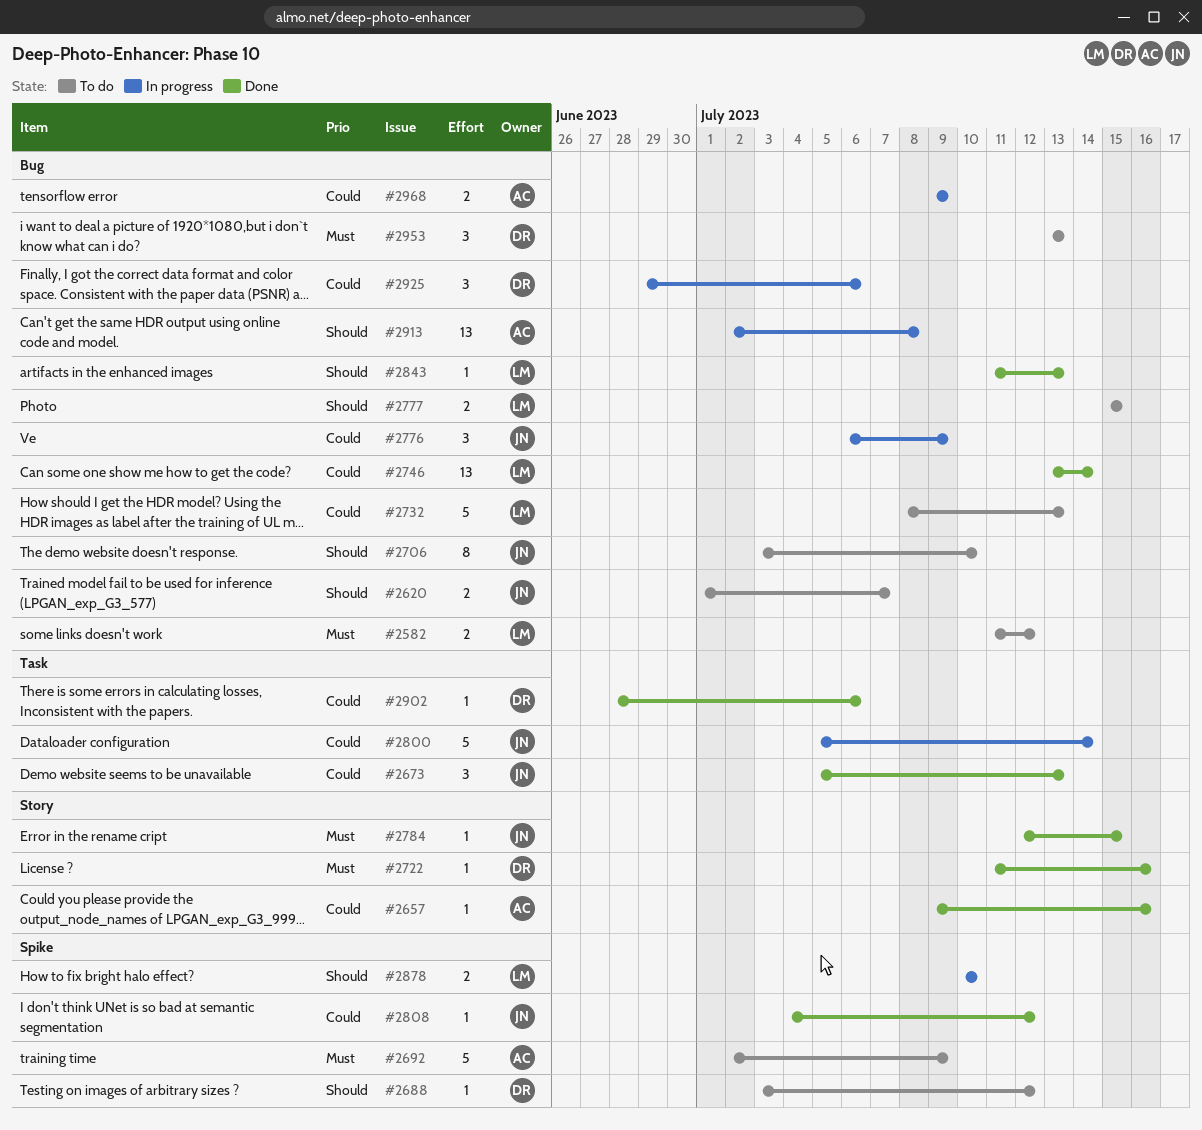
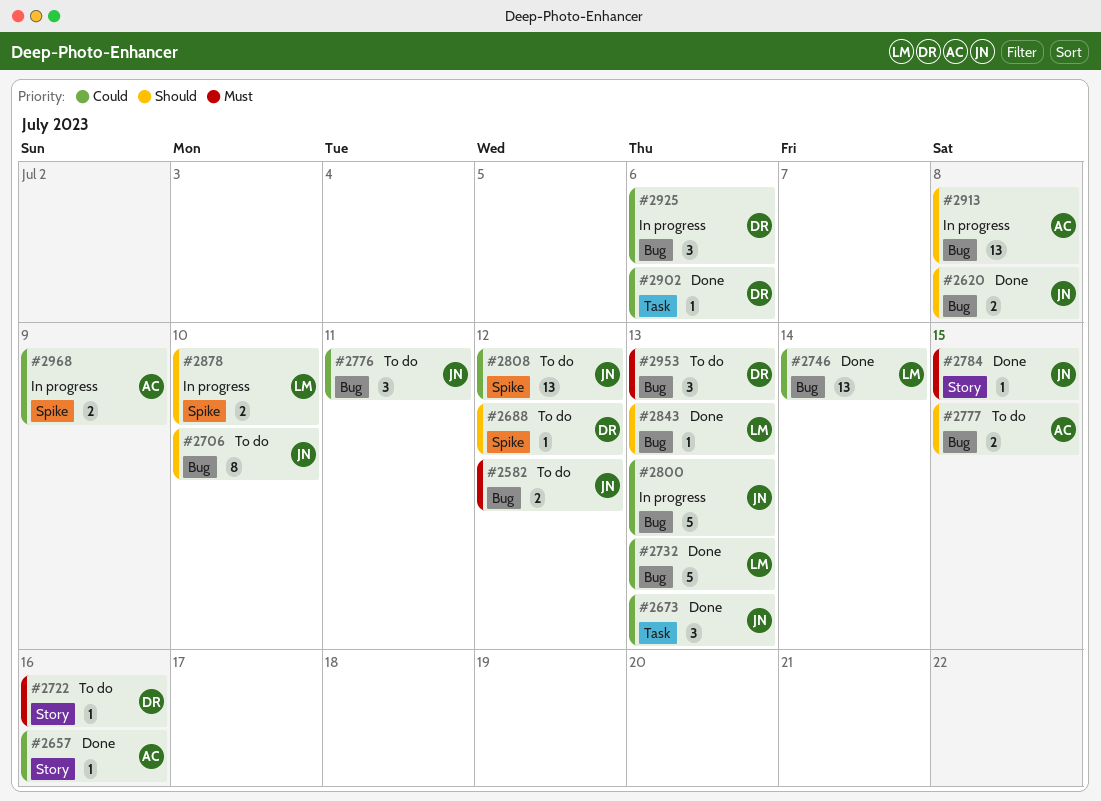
#2582, owner: LM -> JN
#2620, status: To do -> Done
#2620, due: Jul 7 -> Jul 8
#2692: present -> none
#2722, status: Done -> To do
#2732, status: To do -> Done
#2776, status: In progress -> To do
#2776, due: Jul 9 -> Jul 11
#2777, owner: LM -> AC
#2800, label: Task -> Bug
#2800, due: Jul 14 -> Jul 13
#2808, status: Done -> To do
#2808, estimate: 1 -> 13
#2968, label: Bug -> Spike

